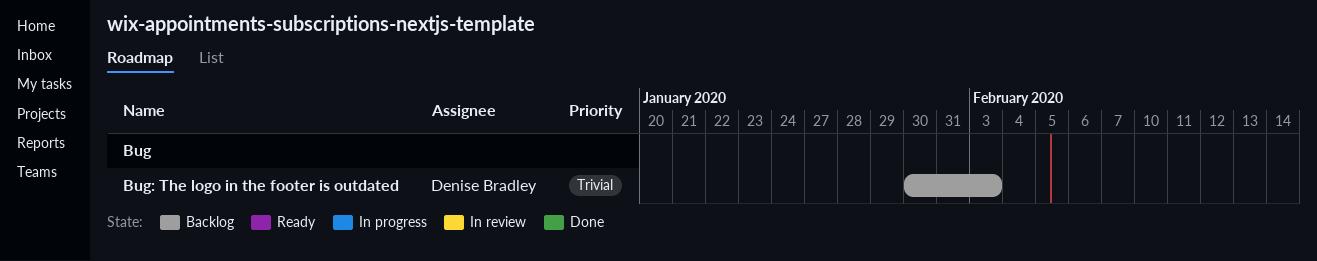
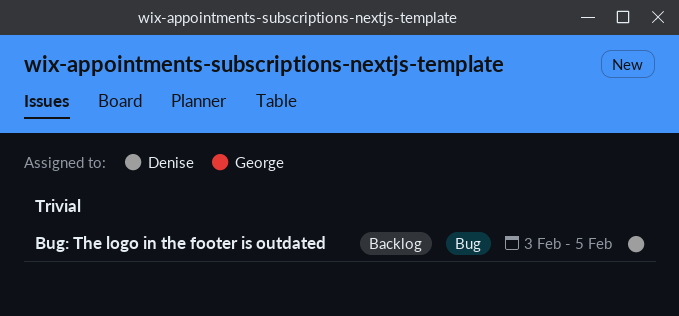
Bug: The logo in the footer is outdated, start: Jan 30 -> Feb 3
Bug: The logo in the footer is outdated, due: Feb 3 -> Feb 5

